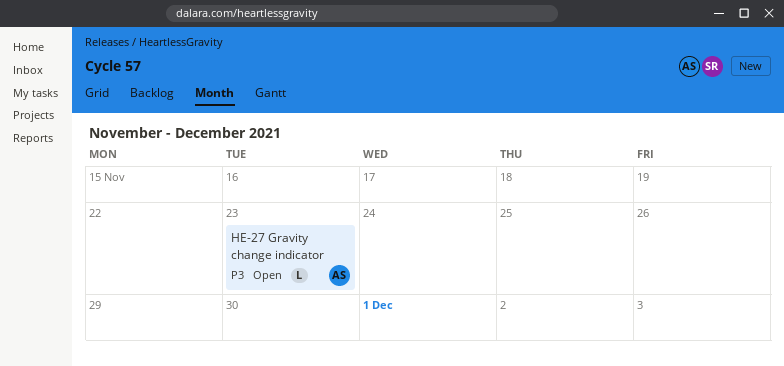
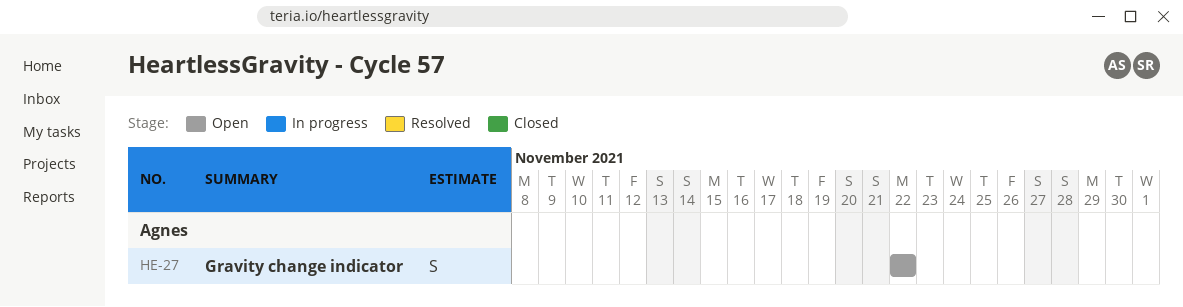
HE-27, estimate: L -> S
HE-27, due: Nov 23 -> Nov 22

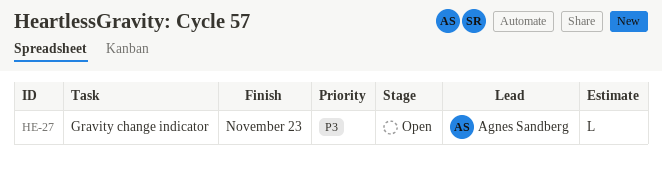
HE-27, estimate: S -> L
HE-27, due: Nov 22 -> Nov 23

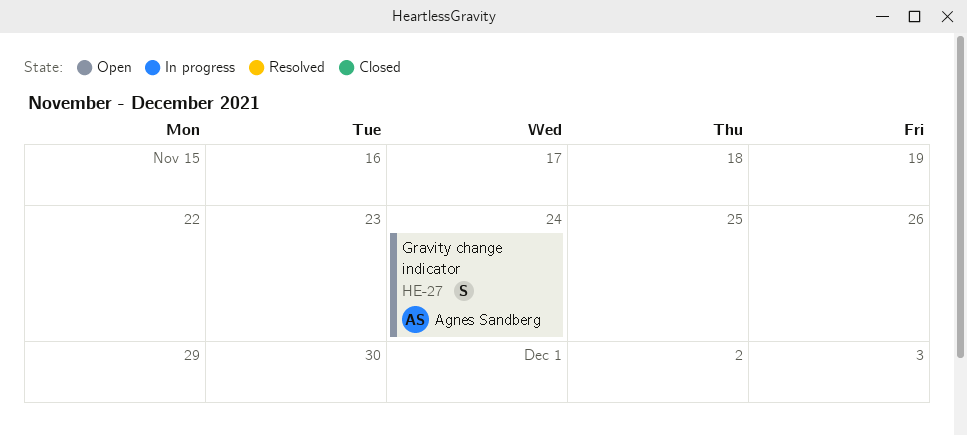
HE-27, estimate: L -> S
HE-27, due: Nov 23 -> Nov 24

